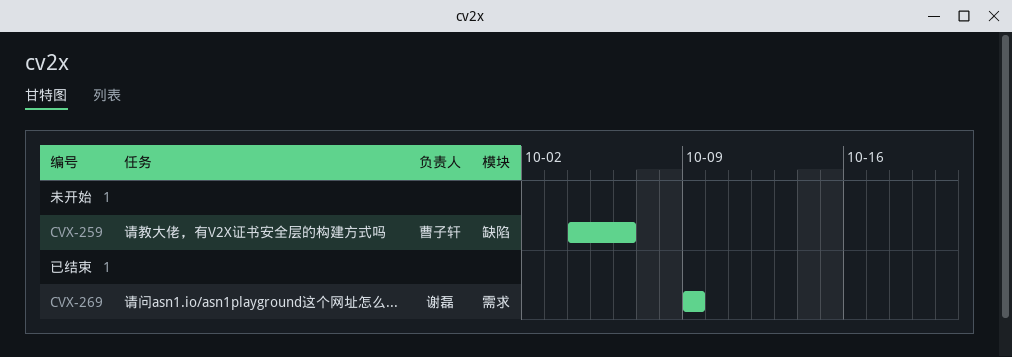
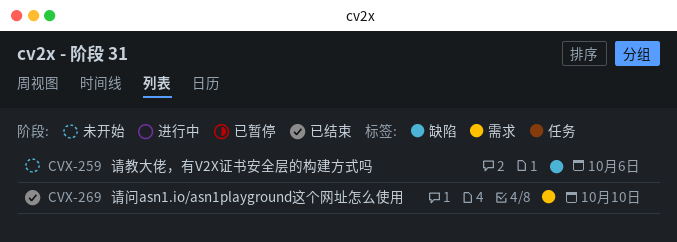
CVX-269, due: Oct 9 -> Oct 10

